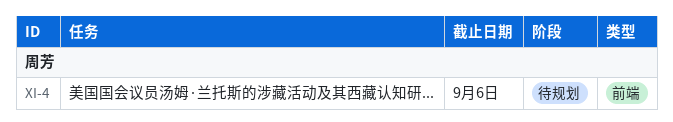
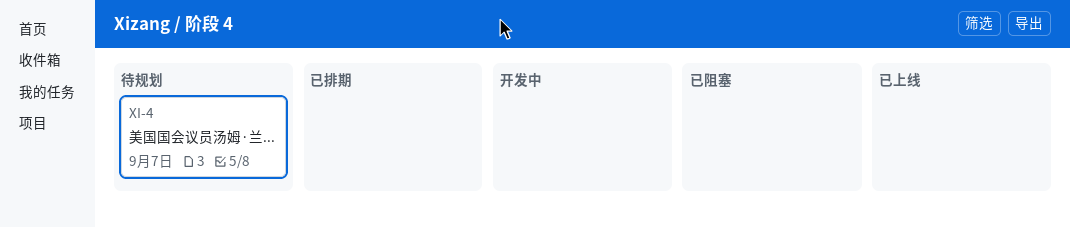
XI-4, due: Sep 6 -> Sep 7

